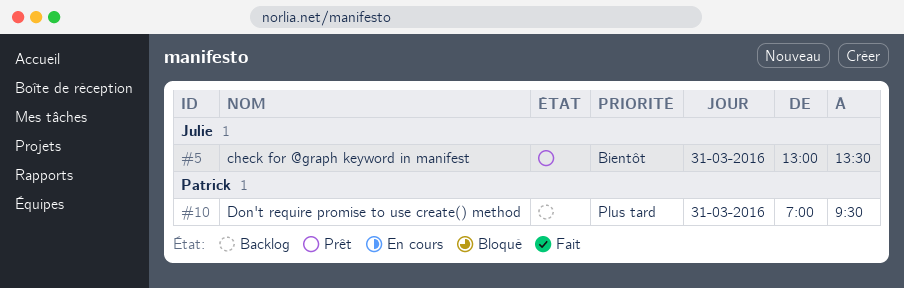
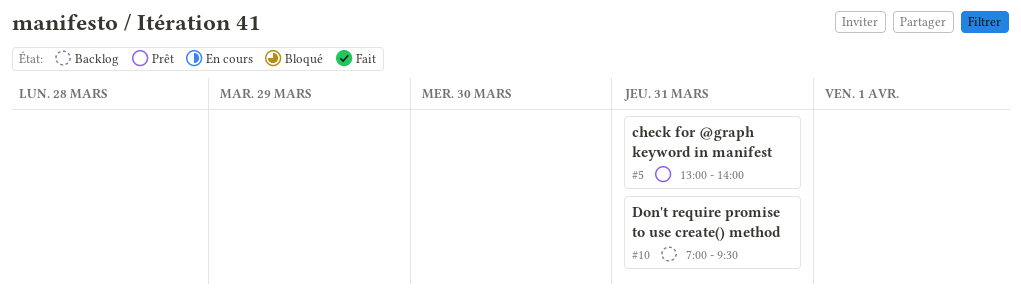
#5, ends: 13:30 -> 14:00

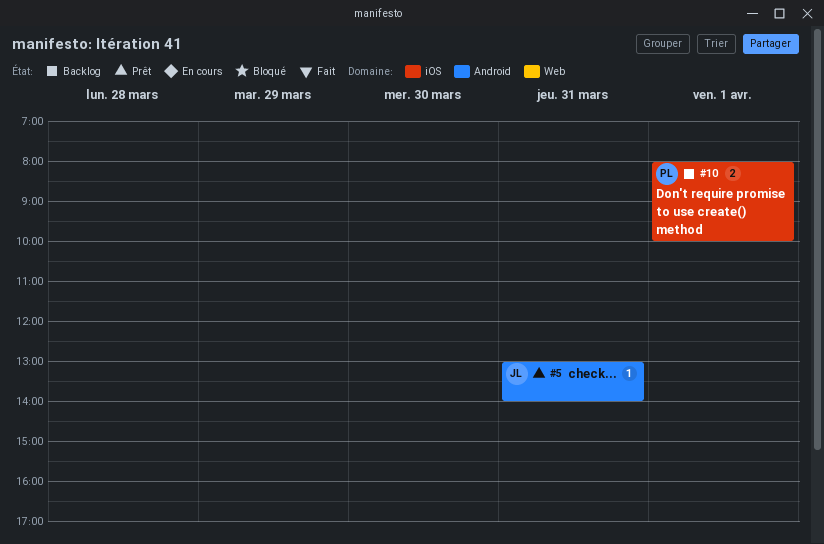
#10, day: Mar 31 -> Apr 1
#10, begins: 07:00 -> 08:00
#10, ends: 09:30 -> 10:00

